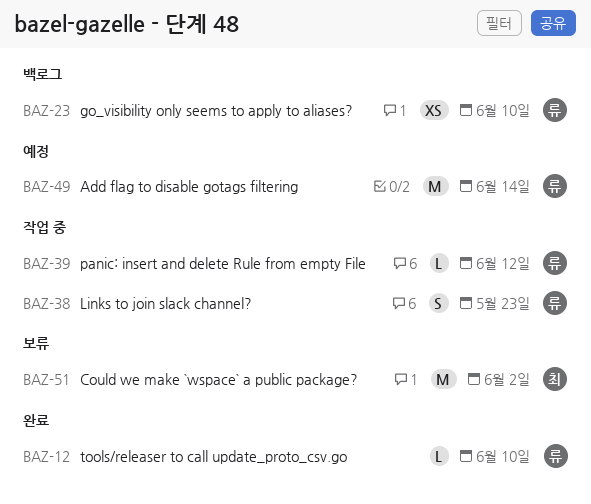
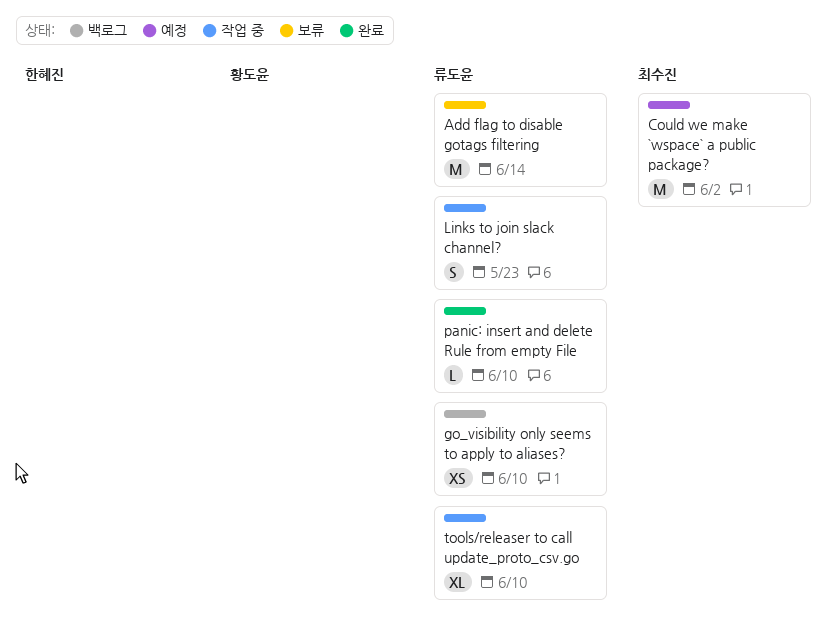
Add flag to disable gotags filtering, status: 예정 -> 보류
Could we make `wspace` a public package?, status: 보류 -> 예정
panic: insert and delete Rule from empty File, status: 작업 중 -> 완료
panic: insert and delete Rule from empty File, due: Jun 12 -> Jun 10
tools/releaser to call update_proto_csv.go, status: 완료 -> 작업 중
tools/releaser to call update_proto_csv.go, estimate: L -> XL

